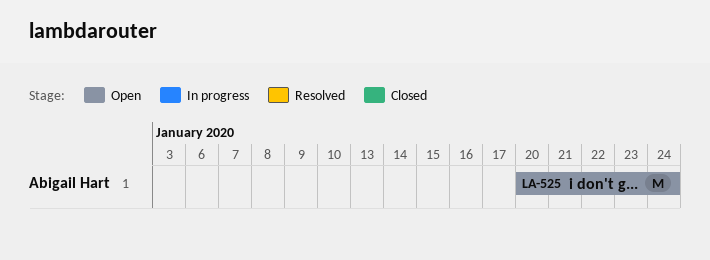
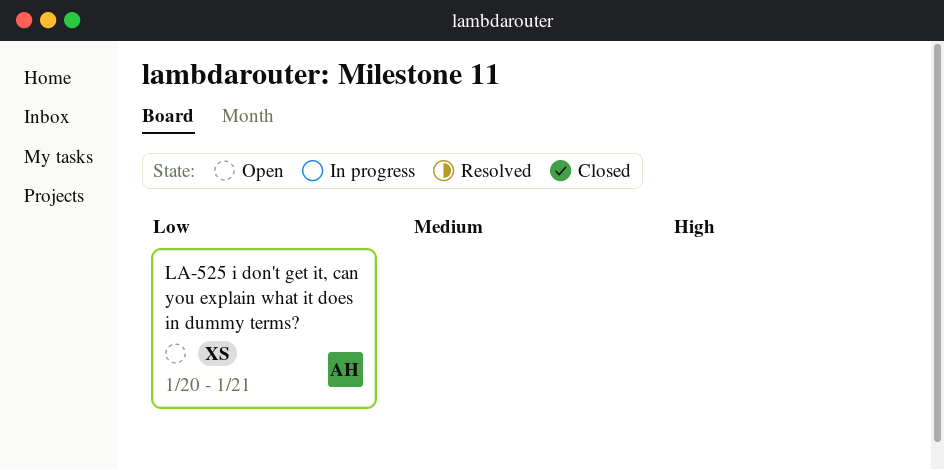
LA-525, estimate: M -> XS
LA-525, due: Jan 24 -> Jan 21

